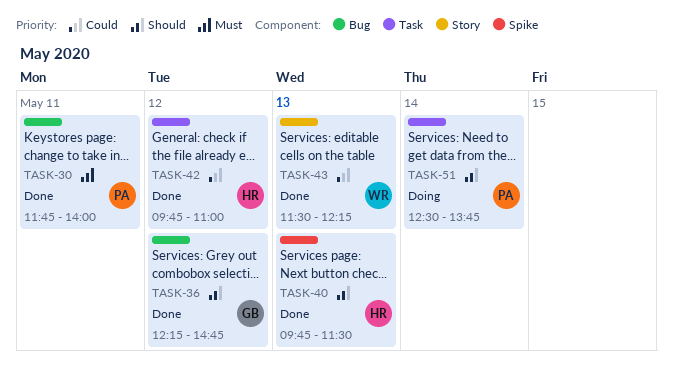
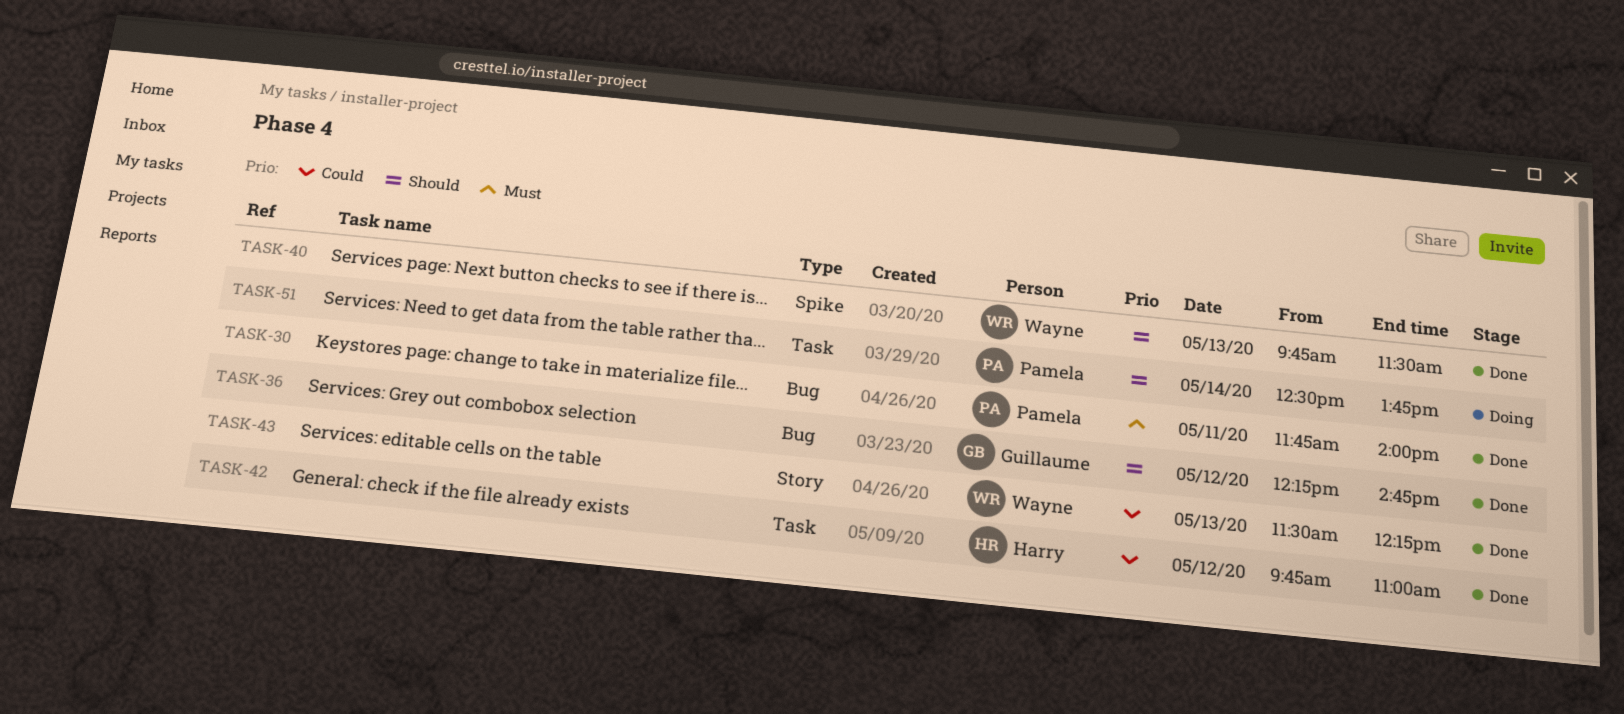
TASK-40, owner: Harry -> Wayne

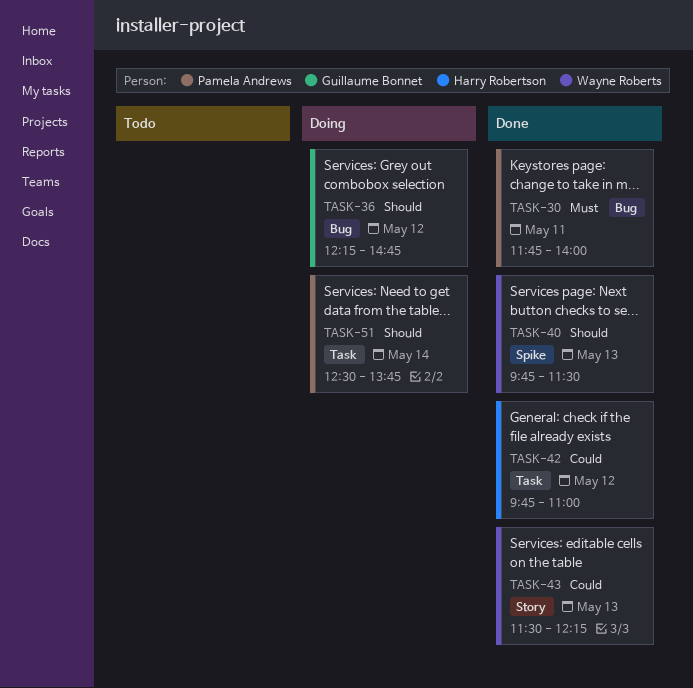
TASK-36, status: Done -> Doing

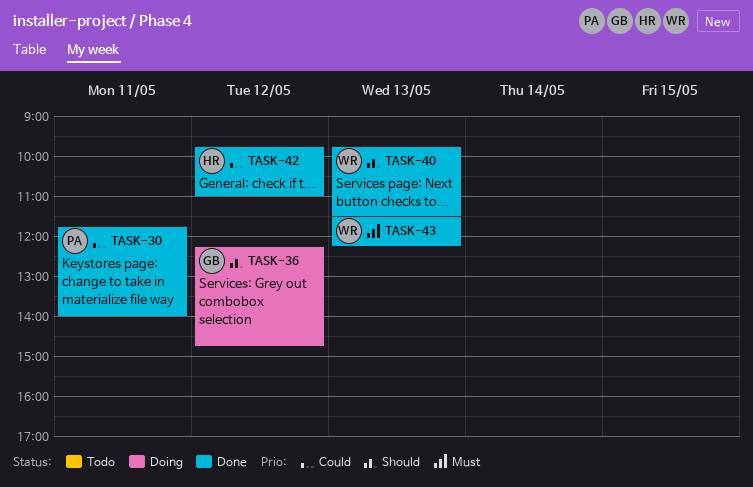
TASK-30, priority: Must -> Could
TASK-43, priority: Could -> Must
TASK-51: present -> none

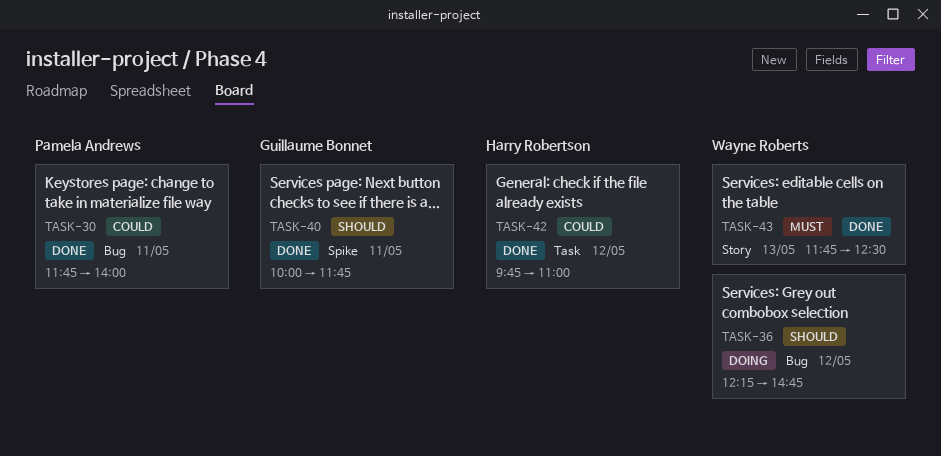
TASK-36, owner: Guillaume Bonnet -> Wayne Roberts
TASK-40, owner: Wayne Roberts -> Guillaume Bonnet
TASK-40, day: May 13 -> May 11
TASK-40, begins: 09:45 -> 10:00
TASK-40, ends: 11:30 -> 11:45
TASK-43, begins: 11:30 -> 11:45
TASK-43, ends: 12:15 -> 12:30

